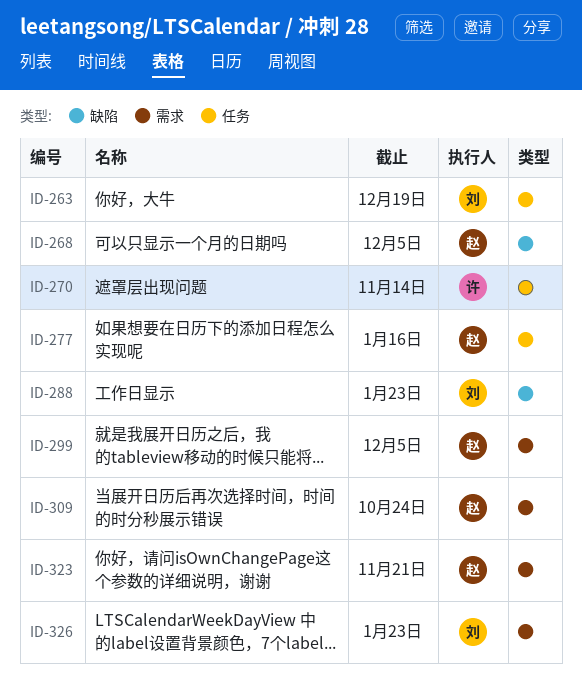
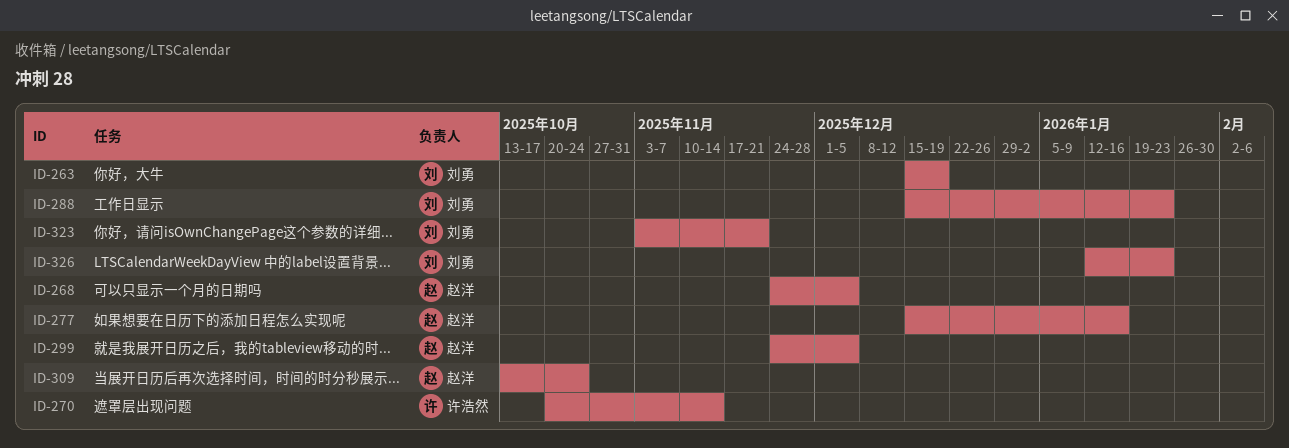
ID-323, owner: 赵洋 -> 刘勇

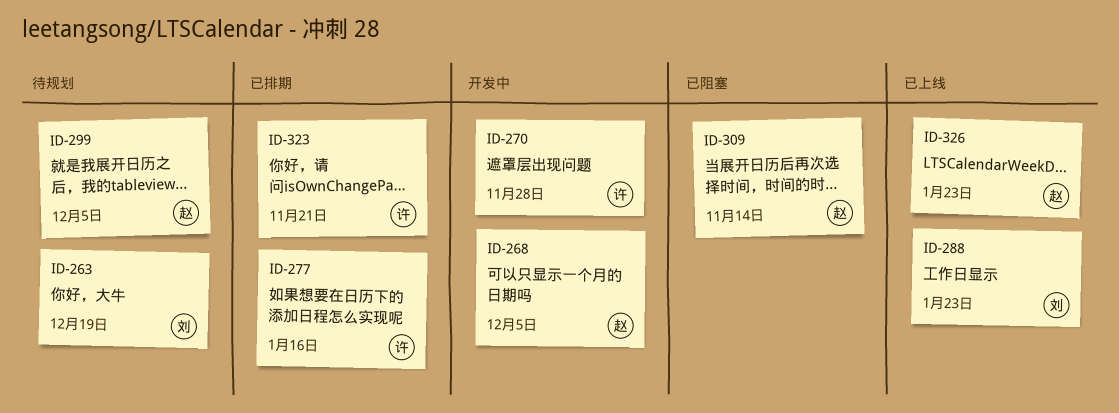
ID-270, due: Nov 14 -> Nov 28
ID-277, owner: 赵洋 -> 许浩然
ID-309, due: Oct 24 -> Nov 14
ID-323, owner: 刘勇 -> 许浩然
ID-326, owner: 刘勇 -> 赵洋

